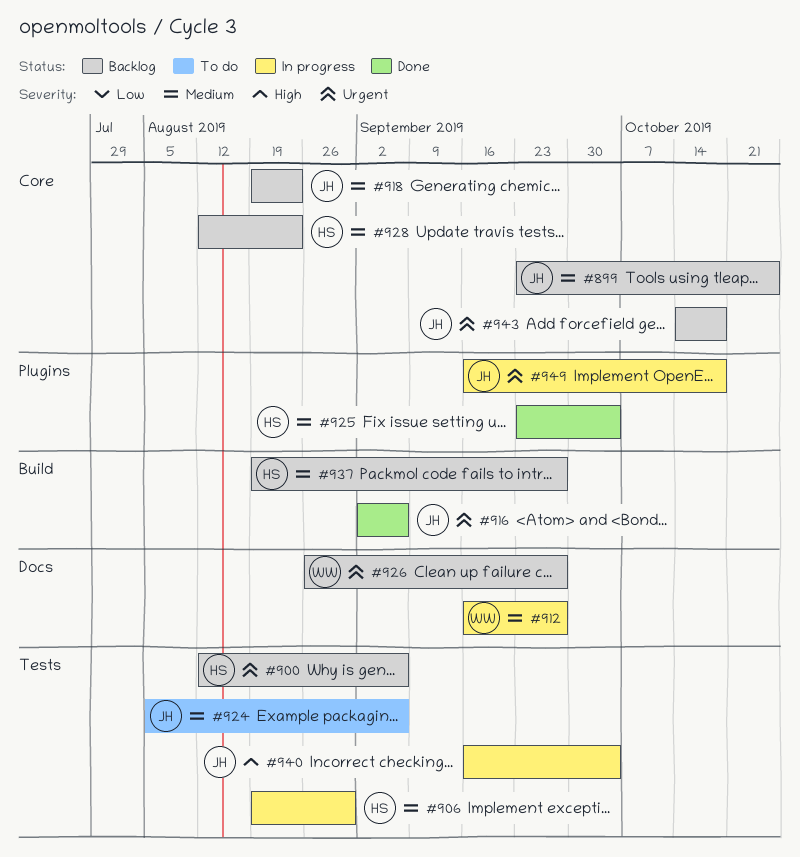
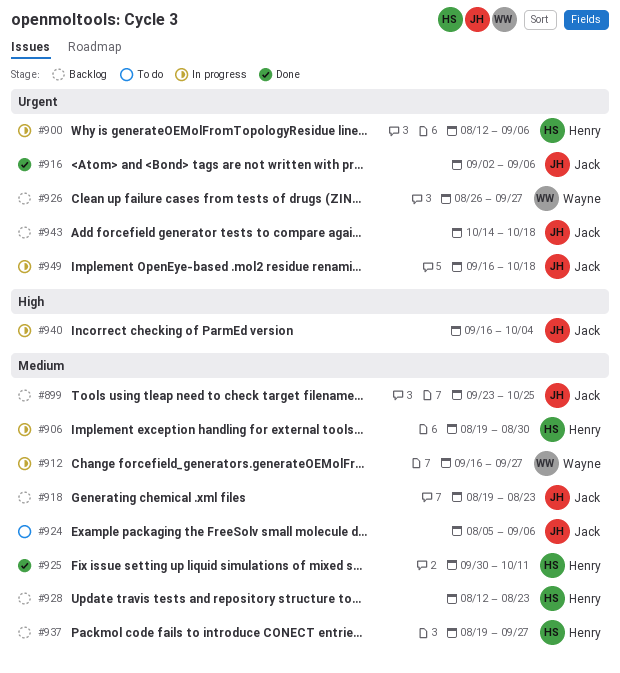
#900, status: Backlog -> In progress
#925, start: Sep 23 -> Sep 30
#925, due: Oct 4 -> Oct 11

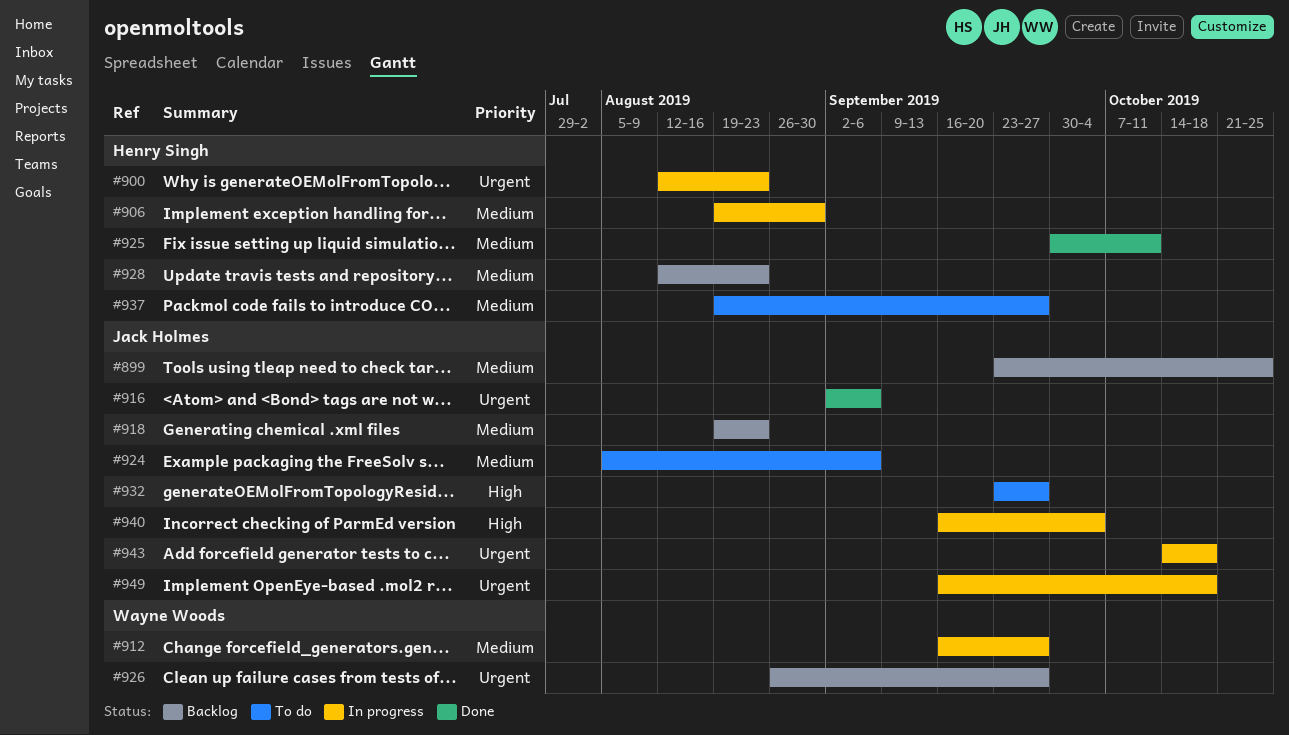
#900, due: Sep 6 -> Aug 23
#932: none -> present
#937, status: Backlog -> To do
#943, status: Backlog -> In progress

